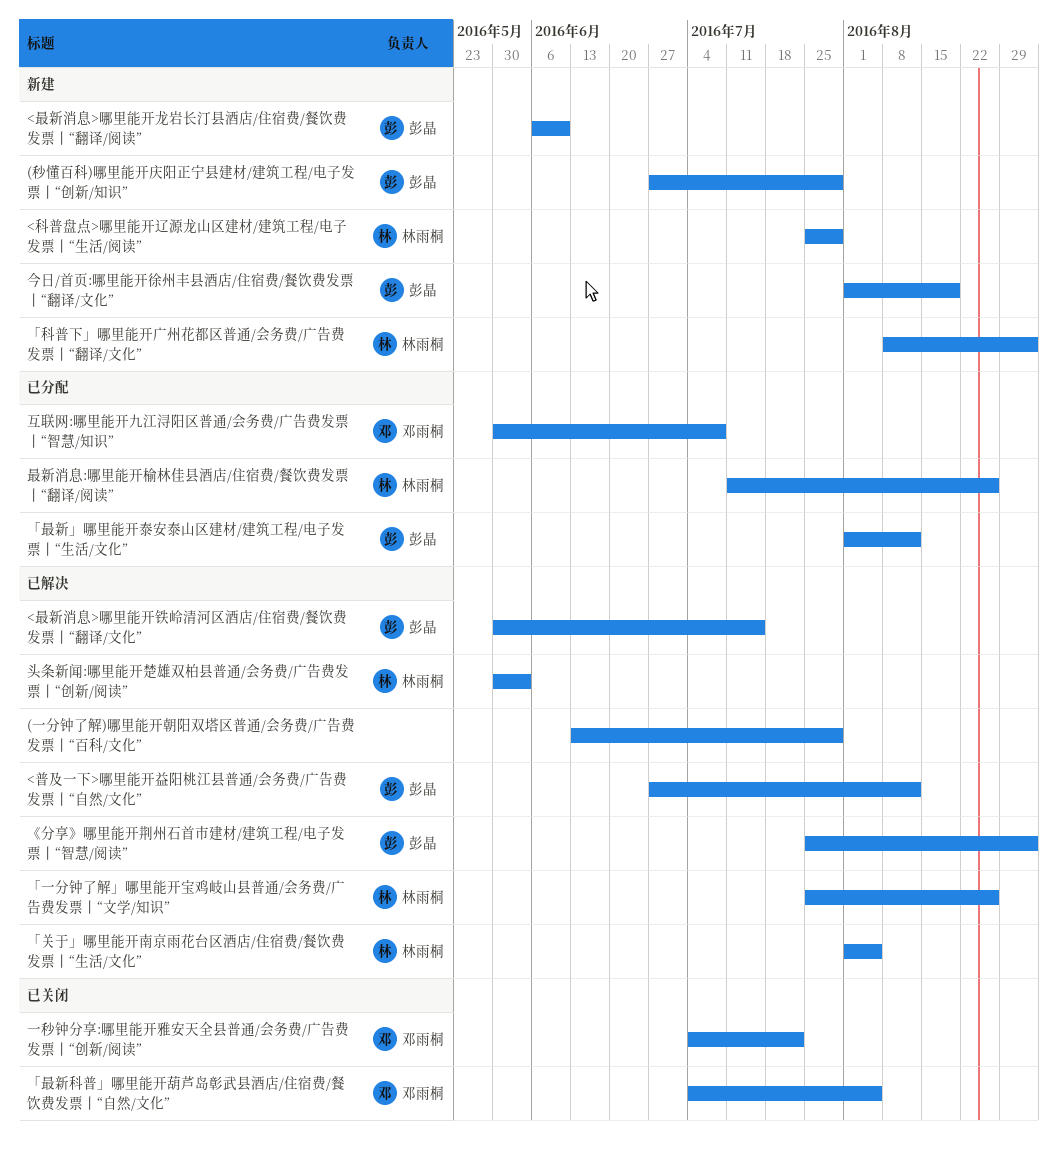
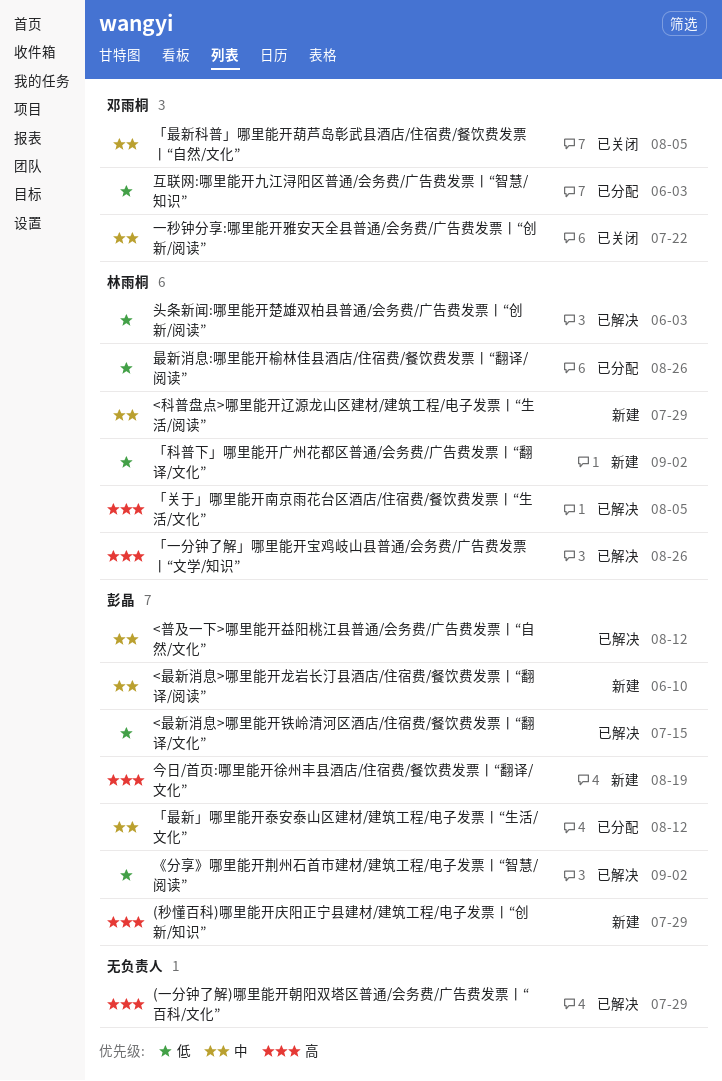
互联网:哪里能开九江浔阳区普通/会务费/广告费发票丨“智慧/知识”, due: Jul 8 -> Jun 3

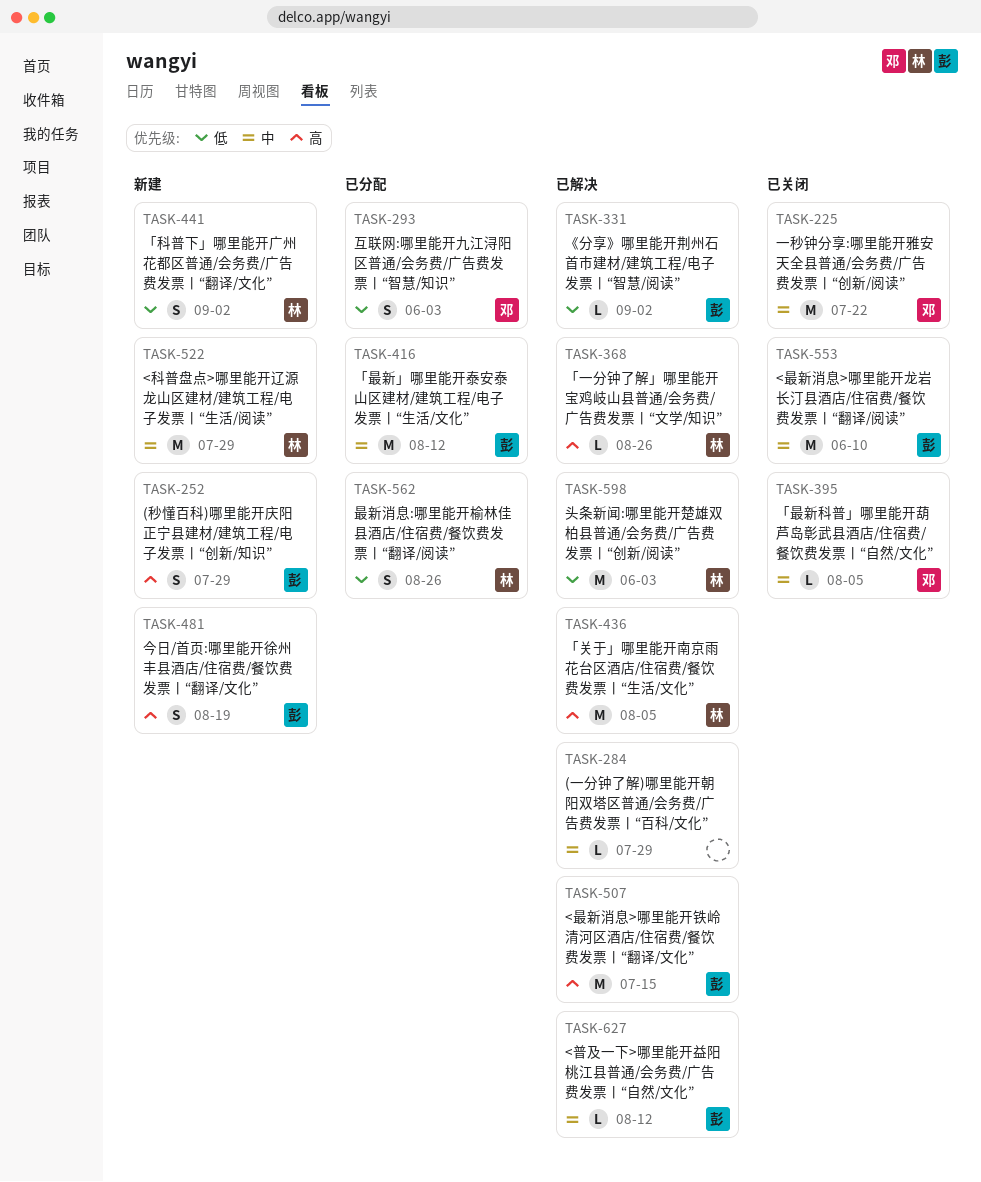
(一分钟了解)哪里能开朝阳双塔区普通/会务费/广告费发票丨“百科/文化”, priority: 高 -> 中
<最新消息>哪里能开铁岭清河区酒店/住宿费/餐饮费发票丨“翻译/文化”, priority: 低 -> 高
<最新消息>哪里能开龙岩长汀县酒店/住宿费/餐饮费发票丨“翻译/阅读”, status: 新建 -> 已关闭

